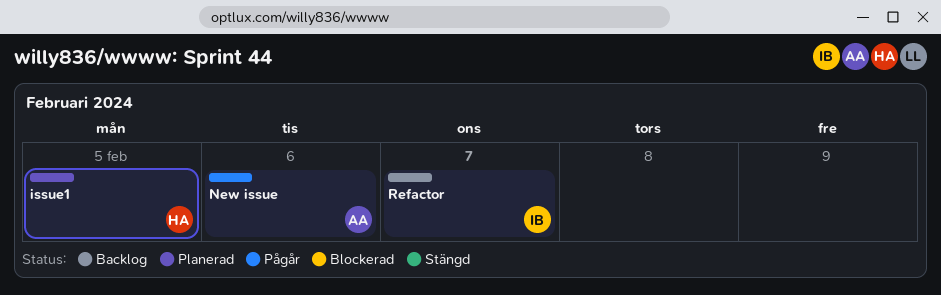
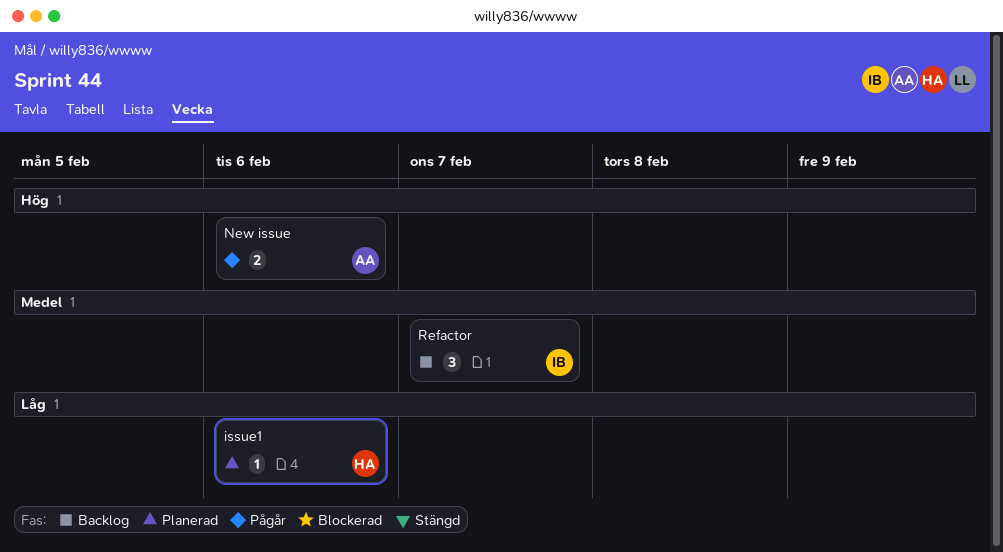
issue1, due: Feb 5 -> Feb 6

